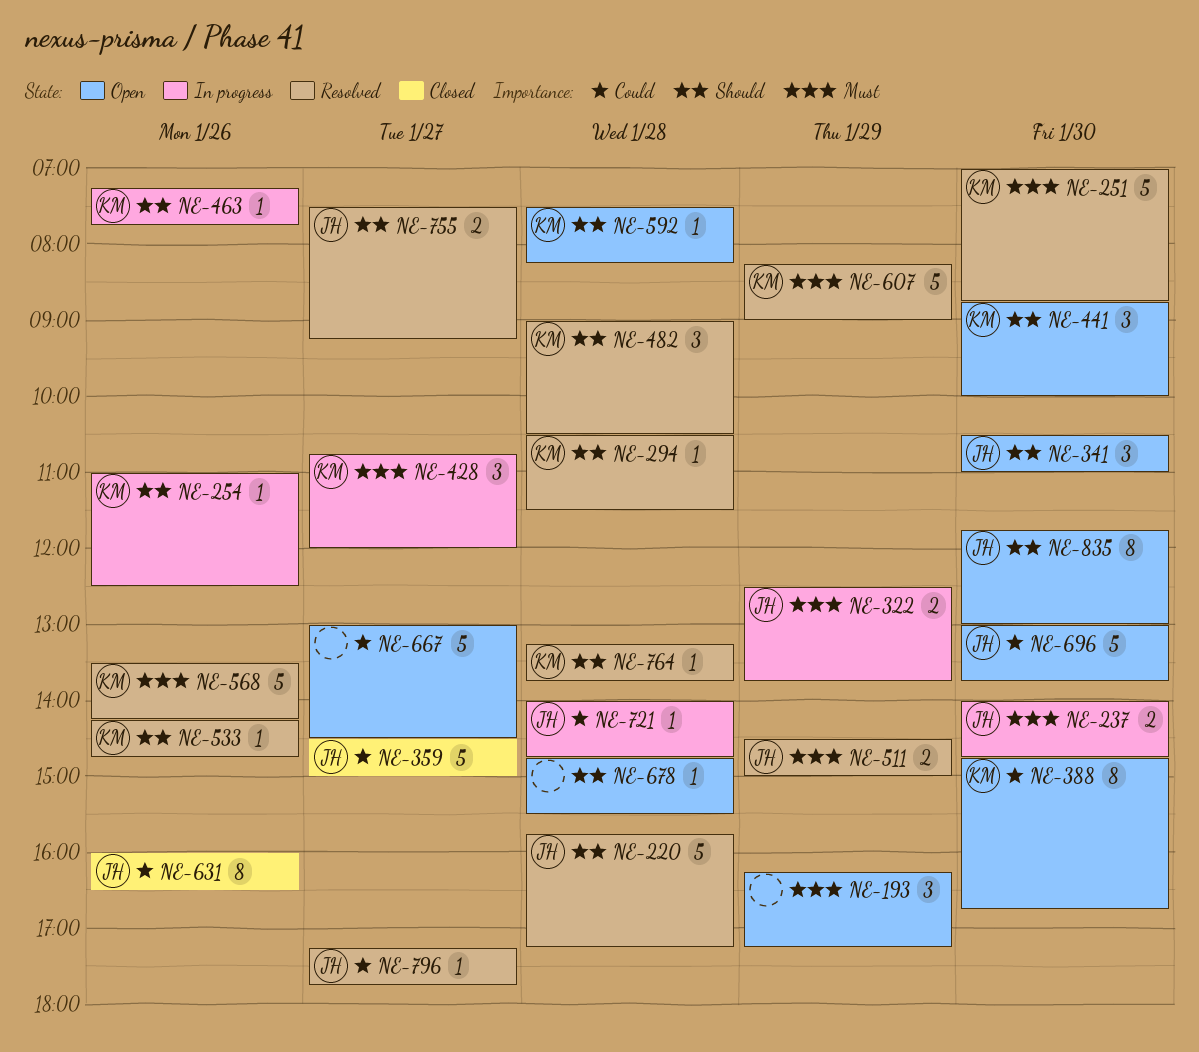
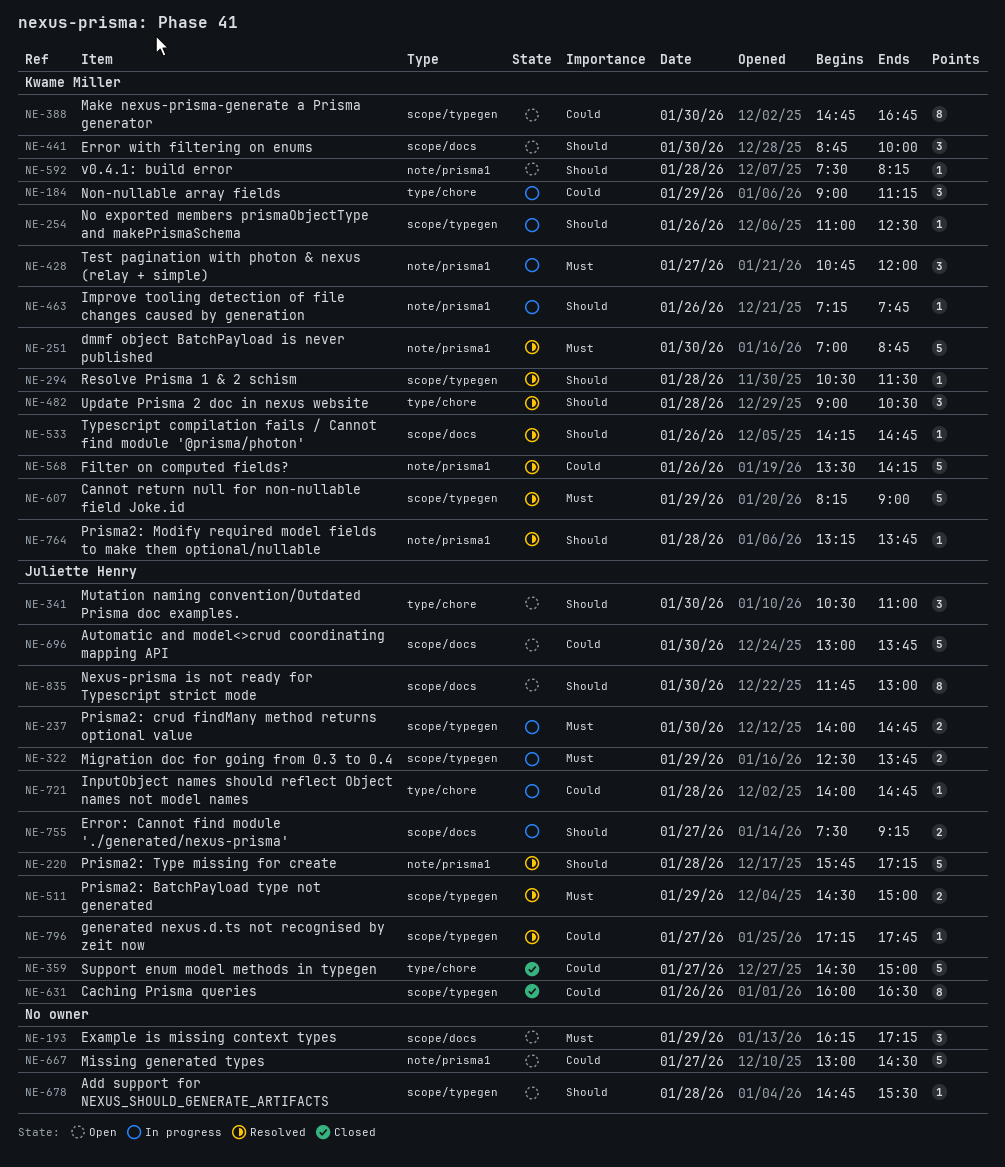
NE-184: none -> present
NE-568, priority: Must -> Could
NE-755, status: Resolved -> In progress

